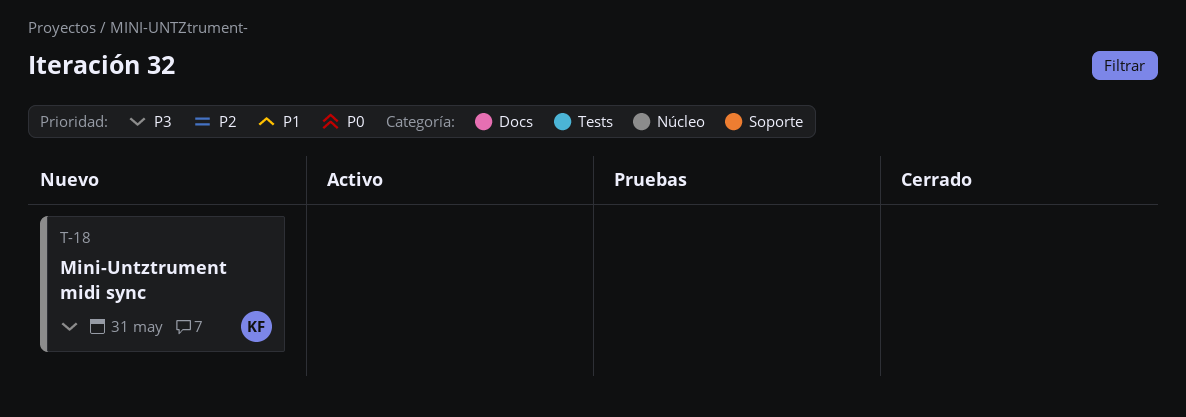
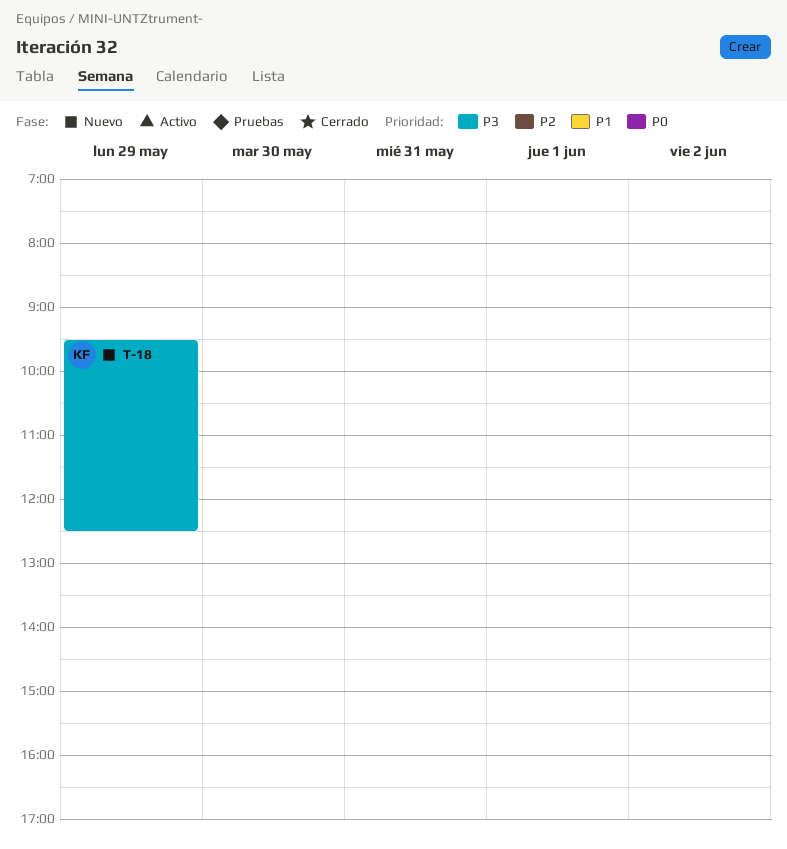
T-18, day: May 31 -> May 29

